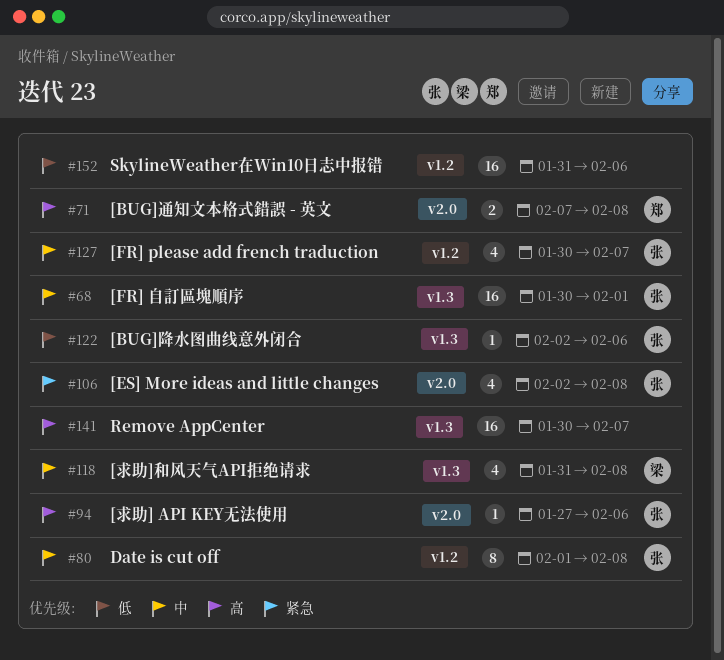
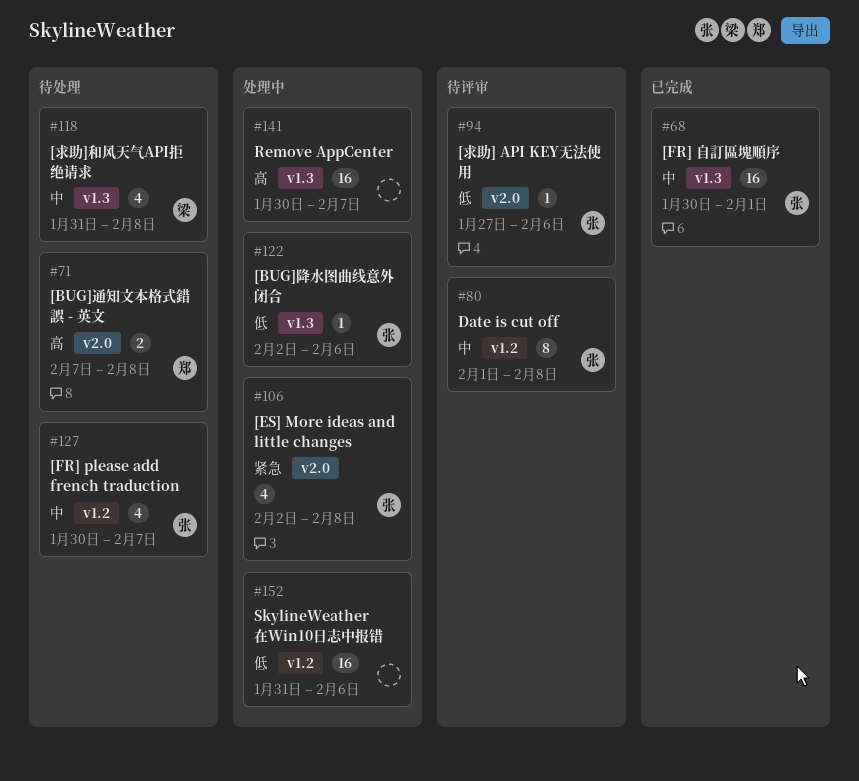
#94, priority: 高 -> 低

